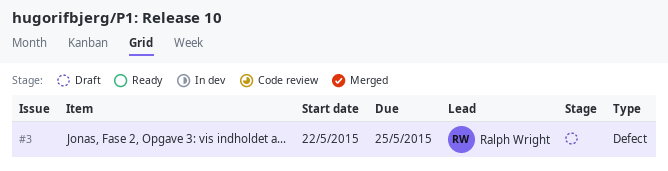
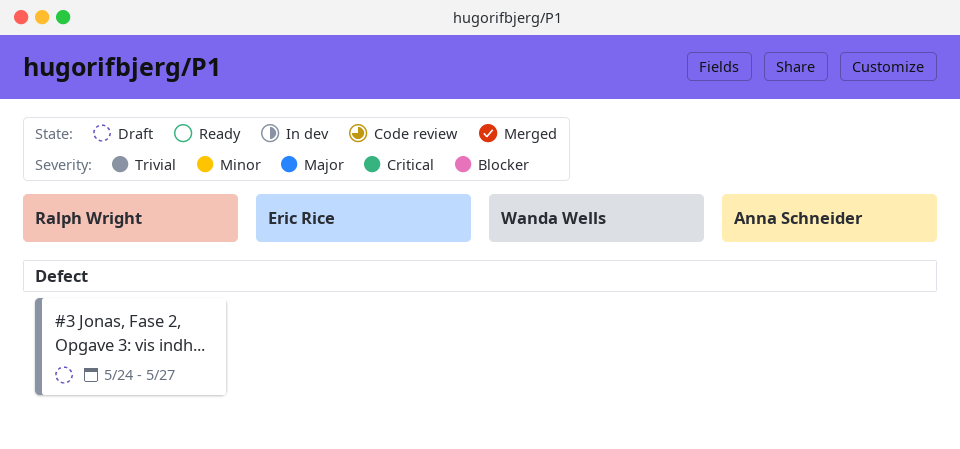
#3, start: May 22 -> May 24
#3, due: May 25 -> May 27

